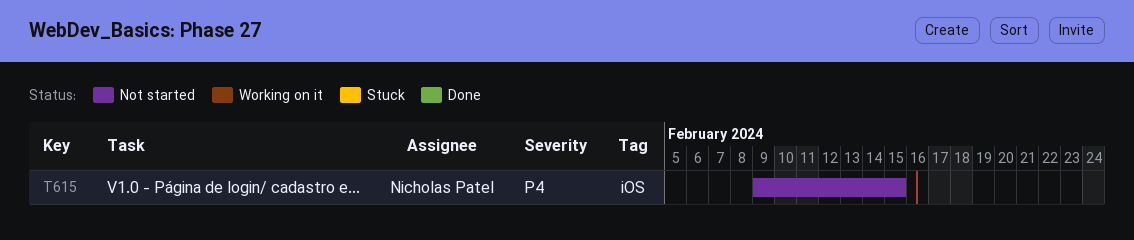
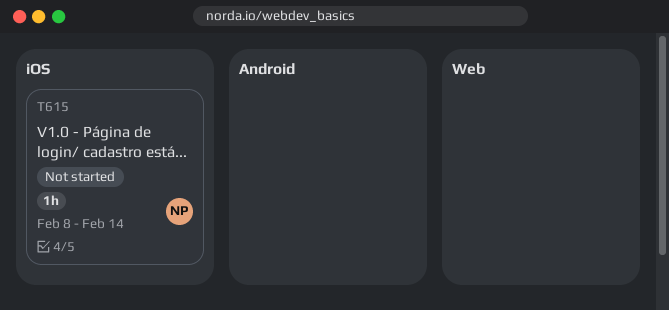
T615, start: Feb 9 -> Feb 8
T615, due: Feb 15 -> Feb 14

